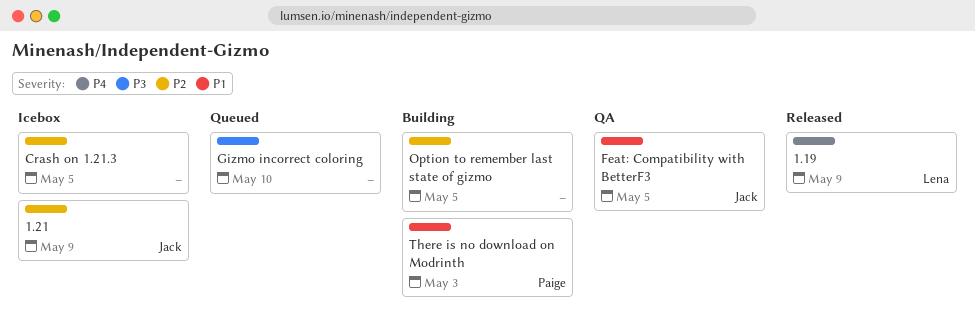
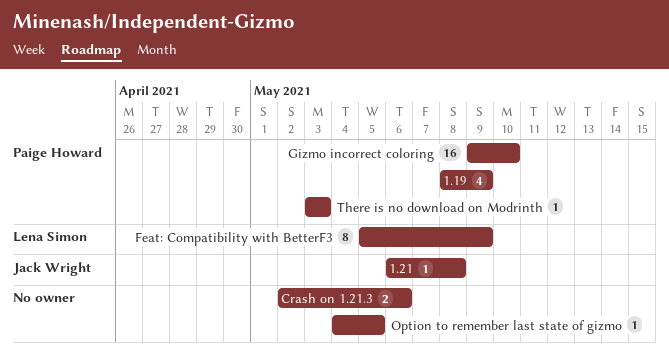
1.19, owner: Lena Simon -> Paige Howard
1.21, due: May 9 -> May 8
Crash on 1.21.3, due: May 5 -> May 6
Feat: Compatibility with BetterF3, owner: Jack Wright -> Lena Simon
Feat: Compatibility with BetterF3, due: May 5 -> May 9
Gizmo incorrect coloring, owner: none -> Paige Howard

